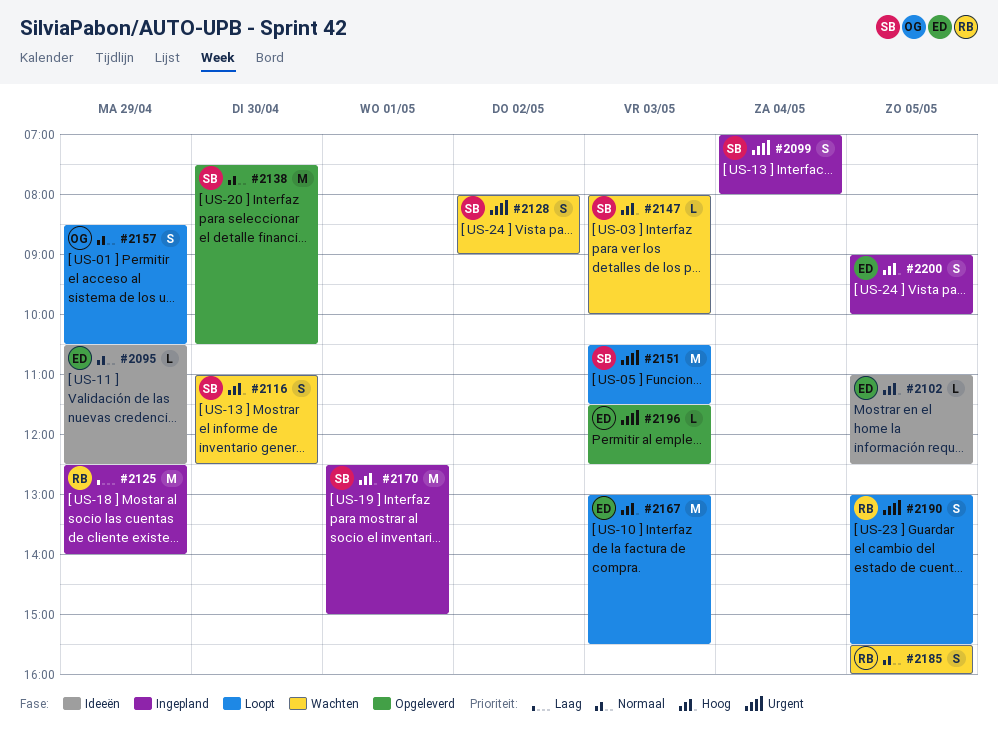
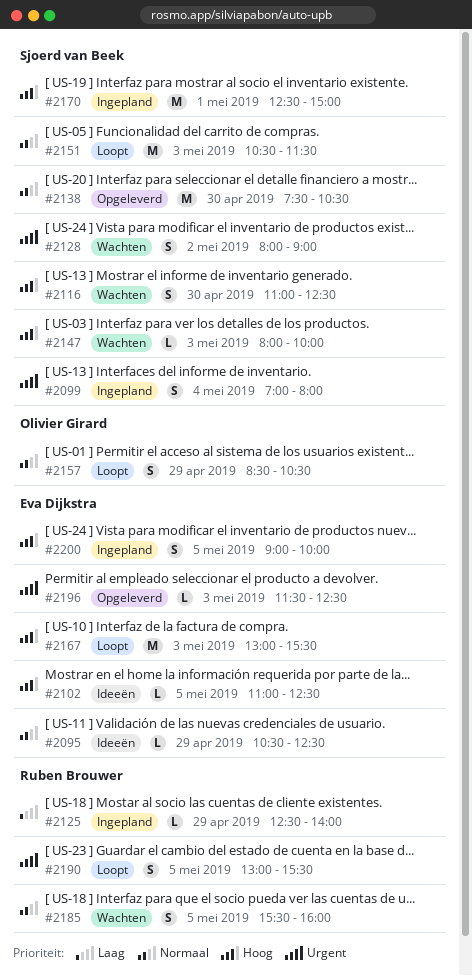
#2125, estimate: M -> L
#2151, priority: Urgent -> Normaal

